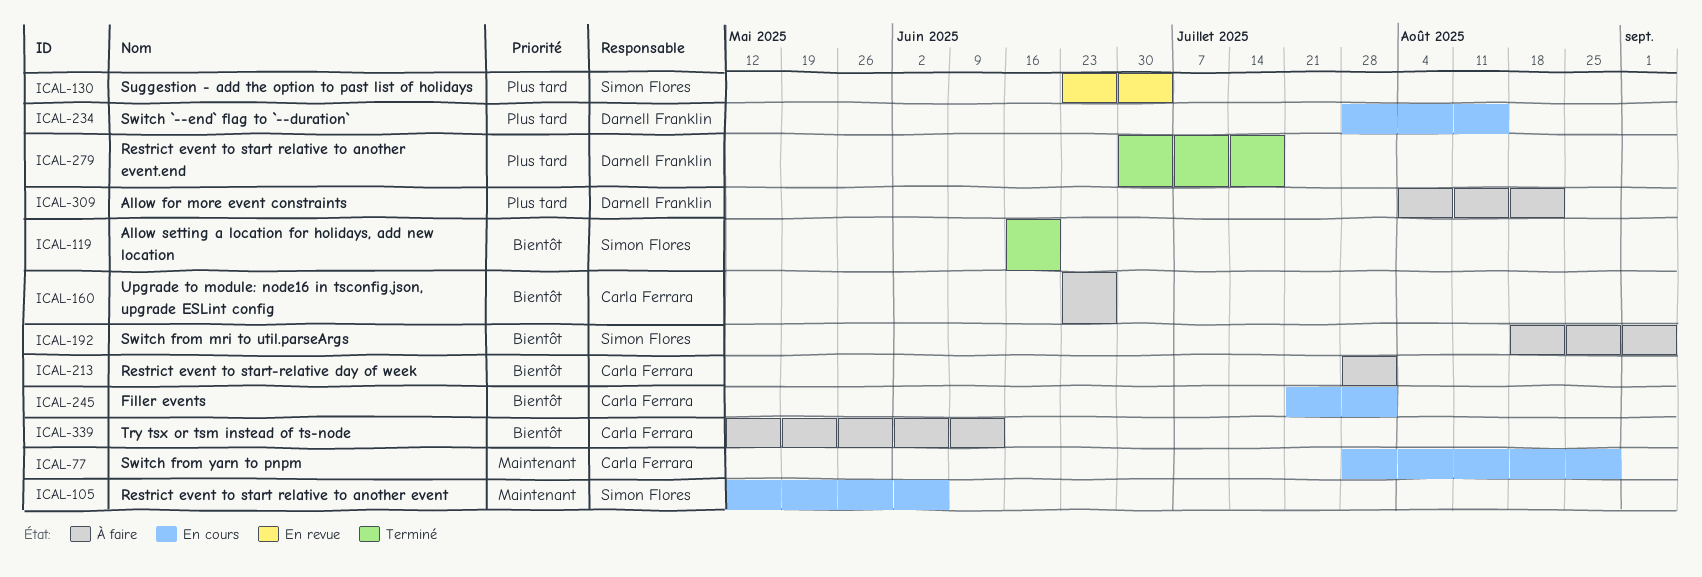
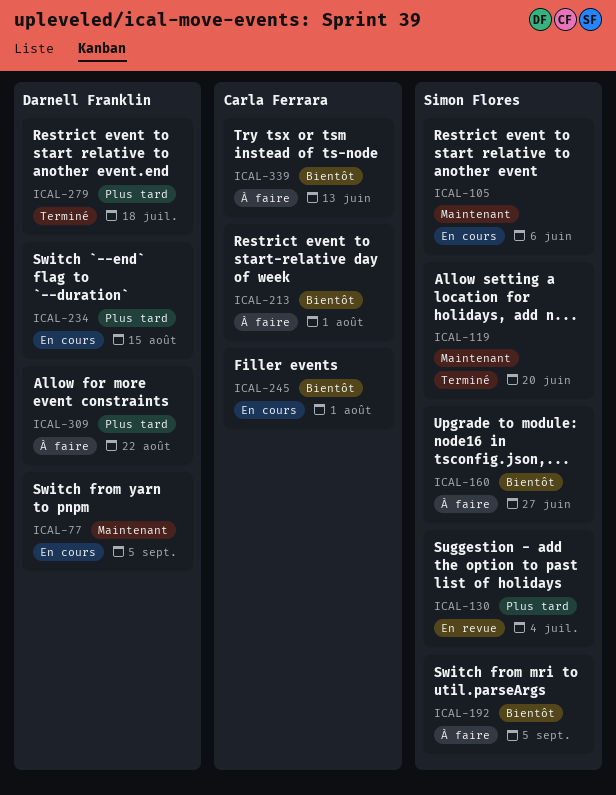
ICAL-77, owner: Carla Ferrara -> Darnell Franklin
ICAL-77, due: Aug 29 -> Sep 5
ICAL-119, priority: Bientôt -> Maintenant
ICAL-160, owner: Carla Ferrara -> Simon Flores

